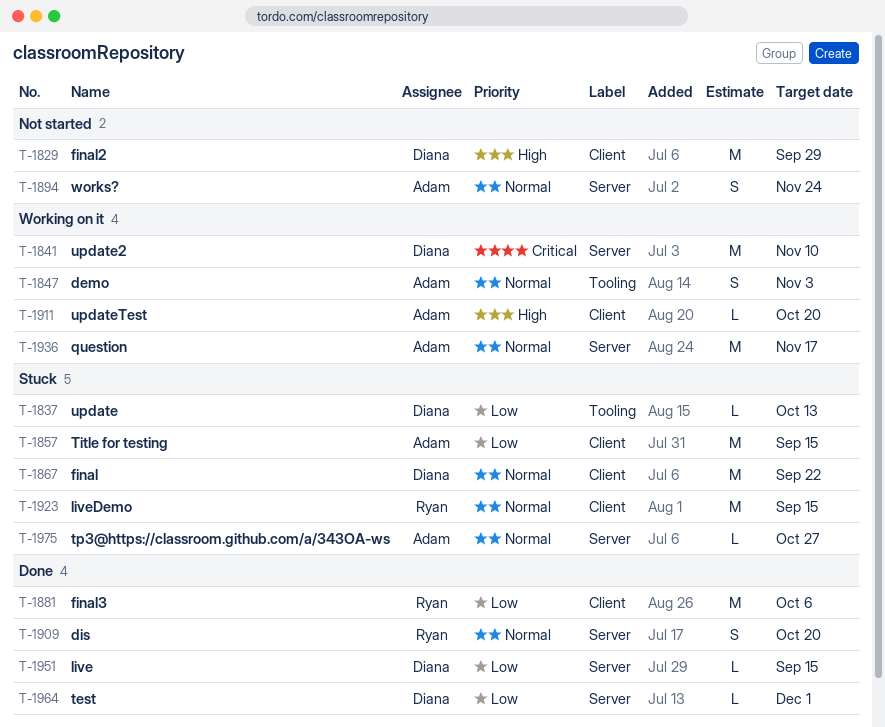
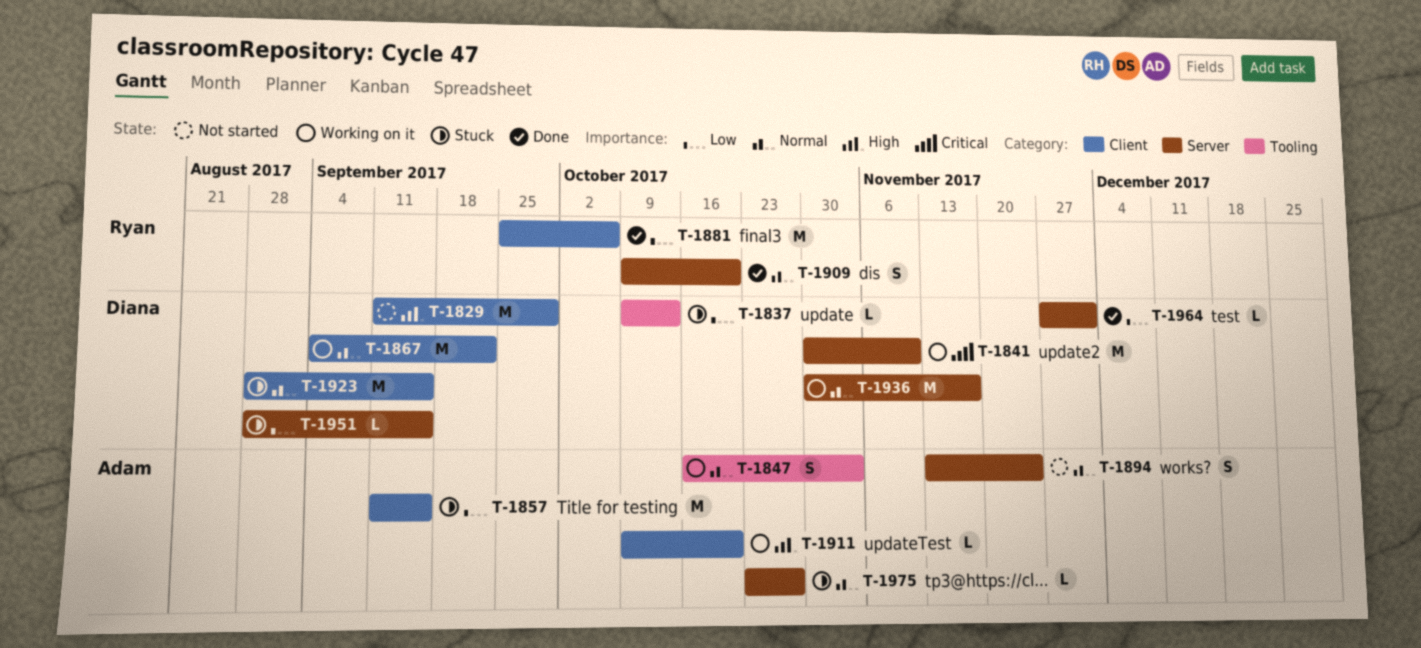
T-1867, status: Stuck -> Working on it
T-1923, owner: Ryan -> Diana
T-1936, owner: Adam -> Diana
T-1951, status: Done -> Stuck

